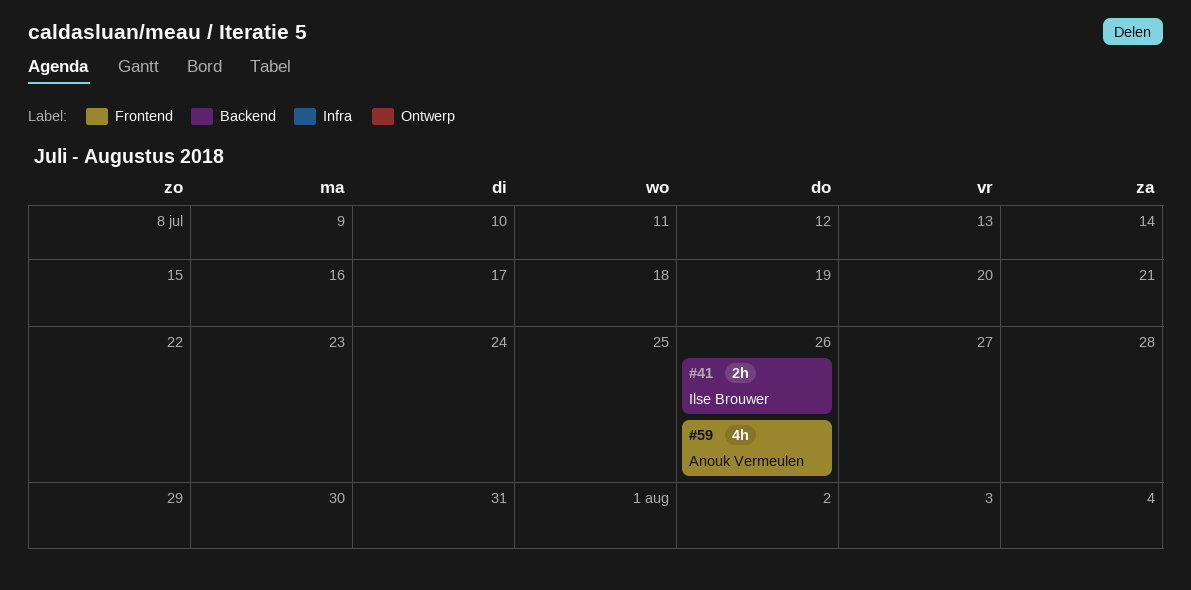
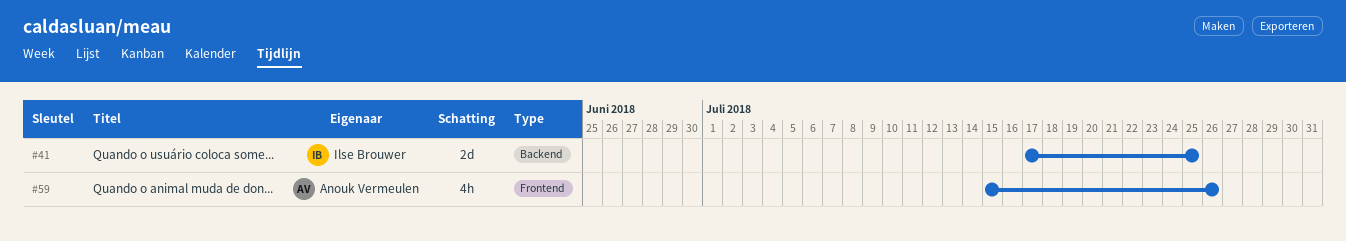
#41, estimate: 2h -> 2d
#41, due: Jul 26 -> Jul 25

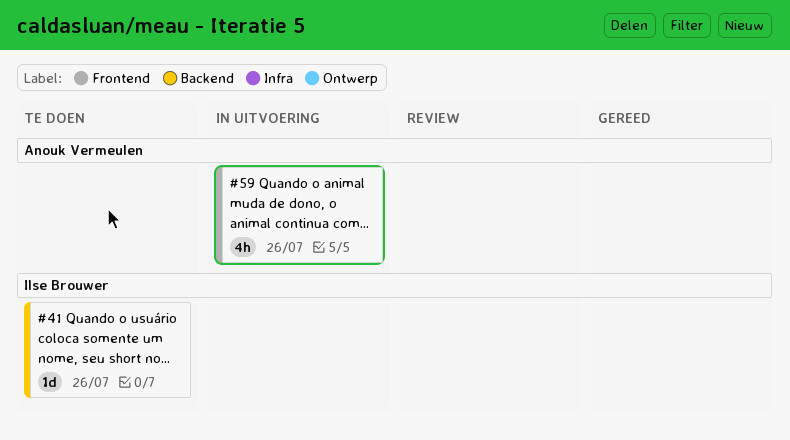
#41, estimate: 2d -> 1d
#41, due: Jul 25 -> Jul 26

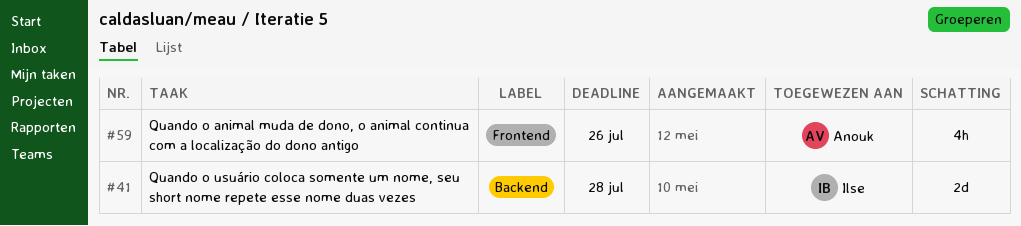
#41, estimate: 1d -> 2d
#41, due: Jul 26 -> Jul 28

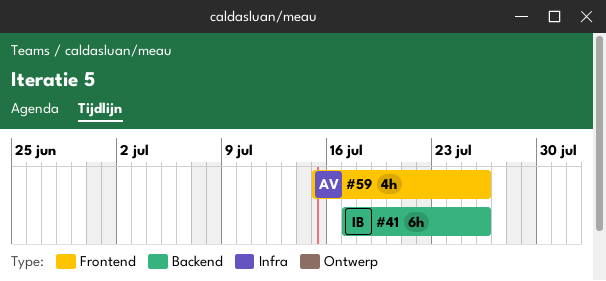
#41, estimate: 2d -> 6h
#41, due: Jul 28 -> Jul 26

